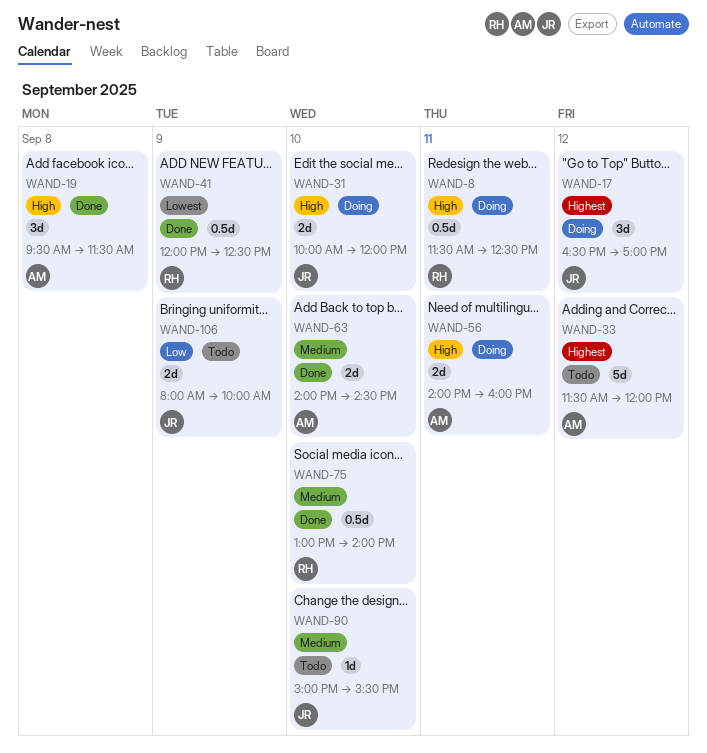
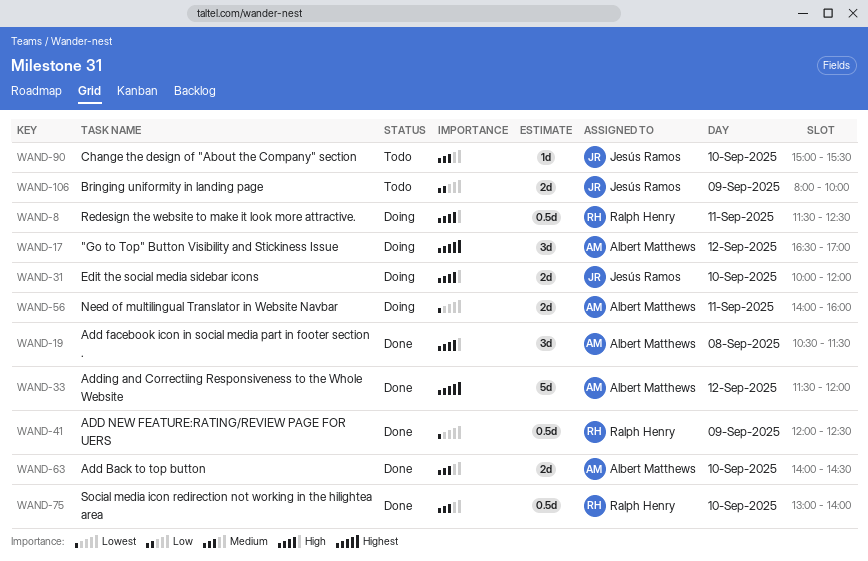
WAND-17, owner: Jesús Ramos -> Albert Matthews
WAND-19, begins: 09:30 -> 10:30
WAND-33, status: Todo -> Done
WAND-56, priority: High -> Lowest

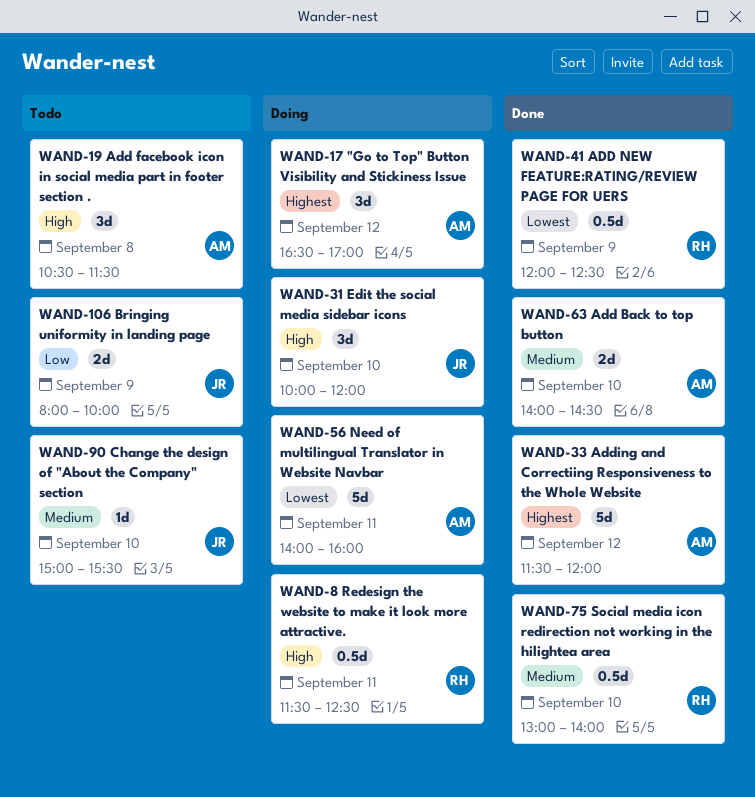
WAND-19, status: Done -> Todo
WAND-31, estimate: 2d -> 3d
WAND-56, estimate: 2d -> 5d

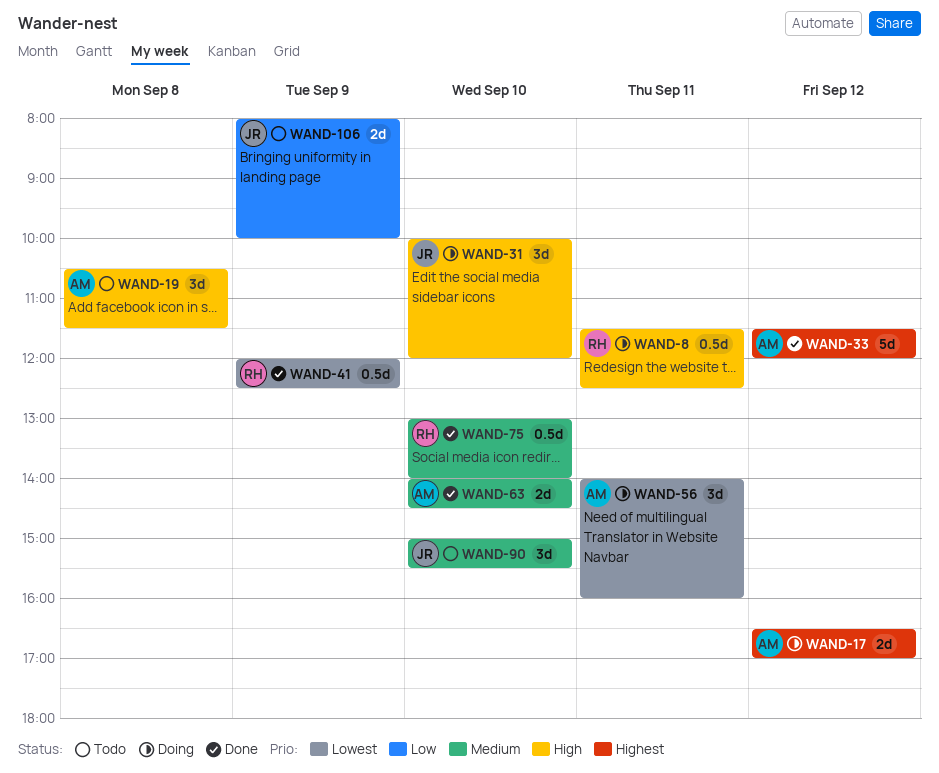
WAND-17, estimate: 3d -> 2d
WAND-56, estimate: 5d -> 3d
WAND-90, estimate: 1d -> 3d

